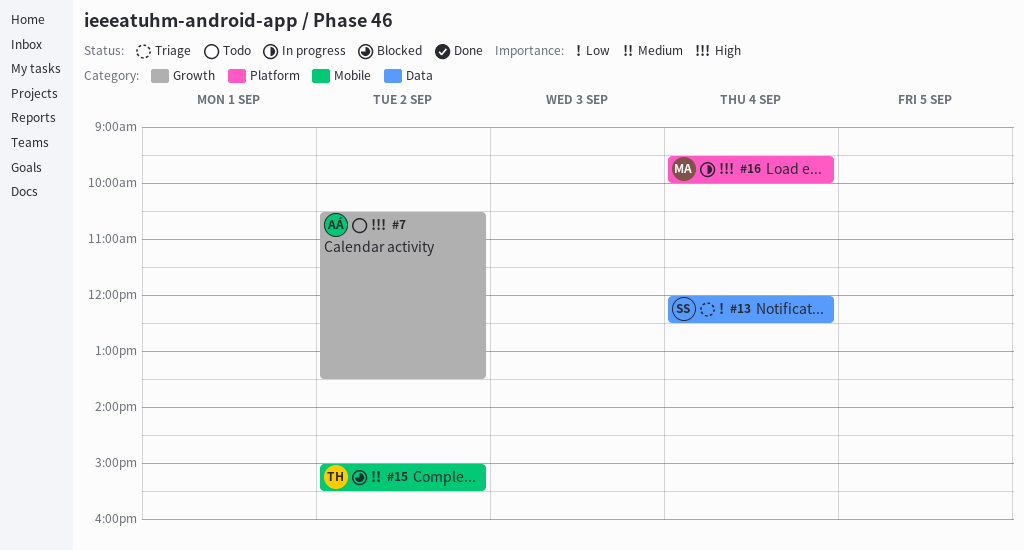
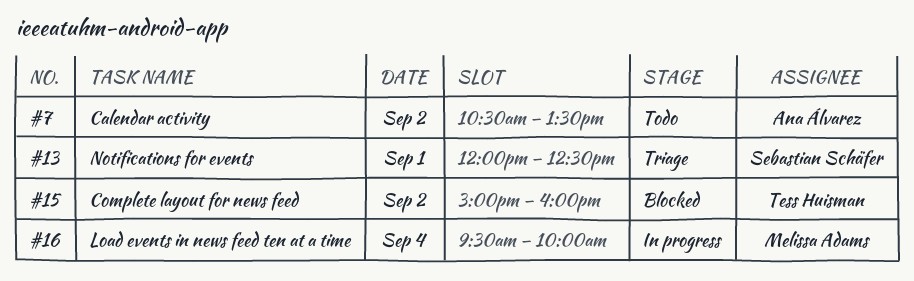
#13, day: Sep 4 -> Sep 1
#15, ends: 15:30 -> 16:00

